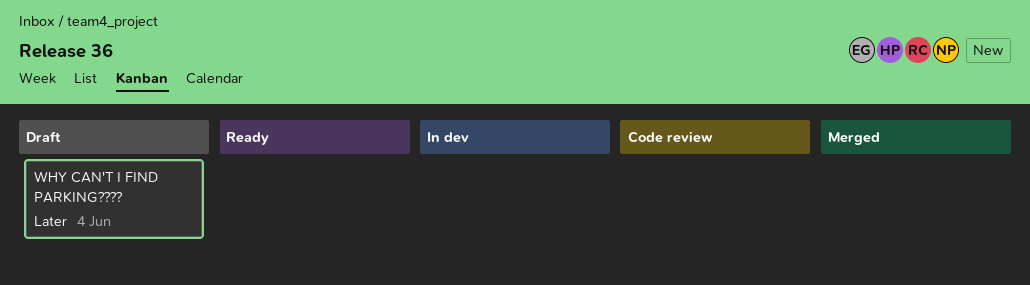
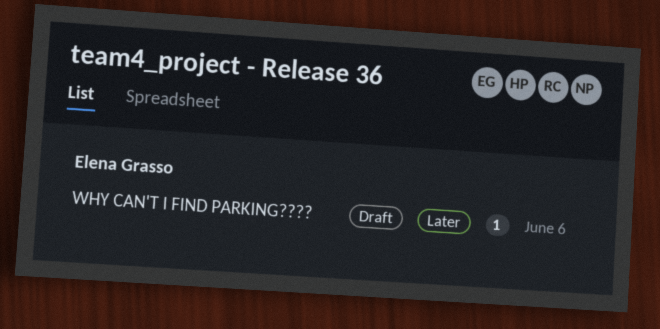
WHY CAN'T I FIND PARKING????, due: Jun 4 -> Jun 6

